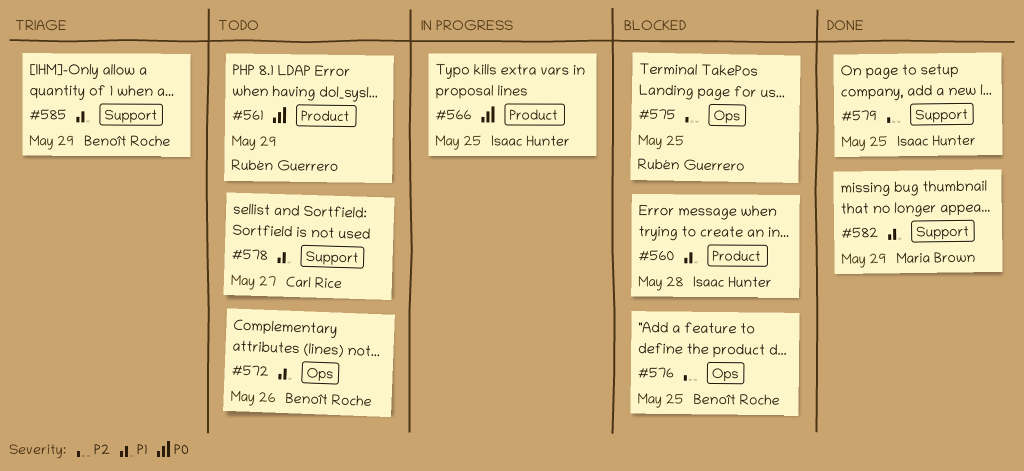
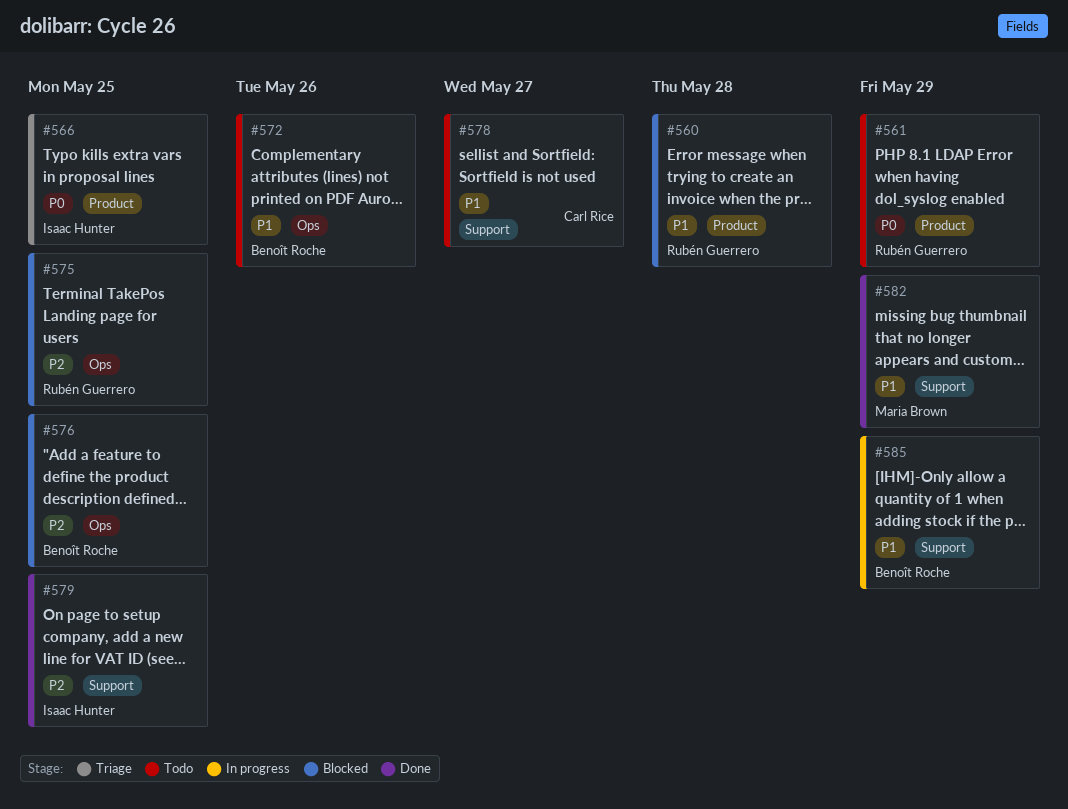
#560, owner: Isaac Hunter -> Rubén Guerrero
#566, status: In progress -> Triage
#585, status: Triage -> In progress

